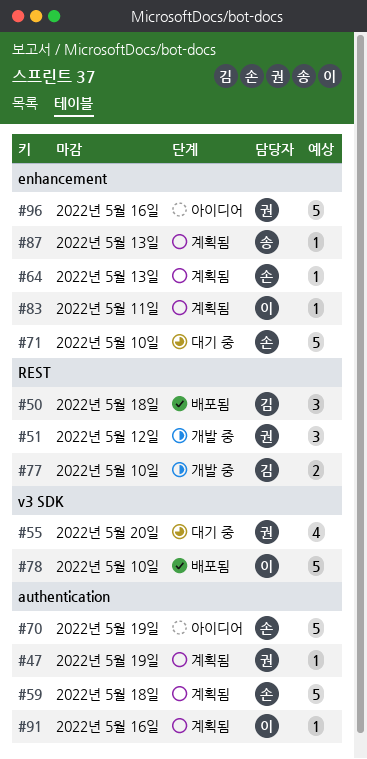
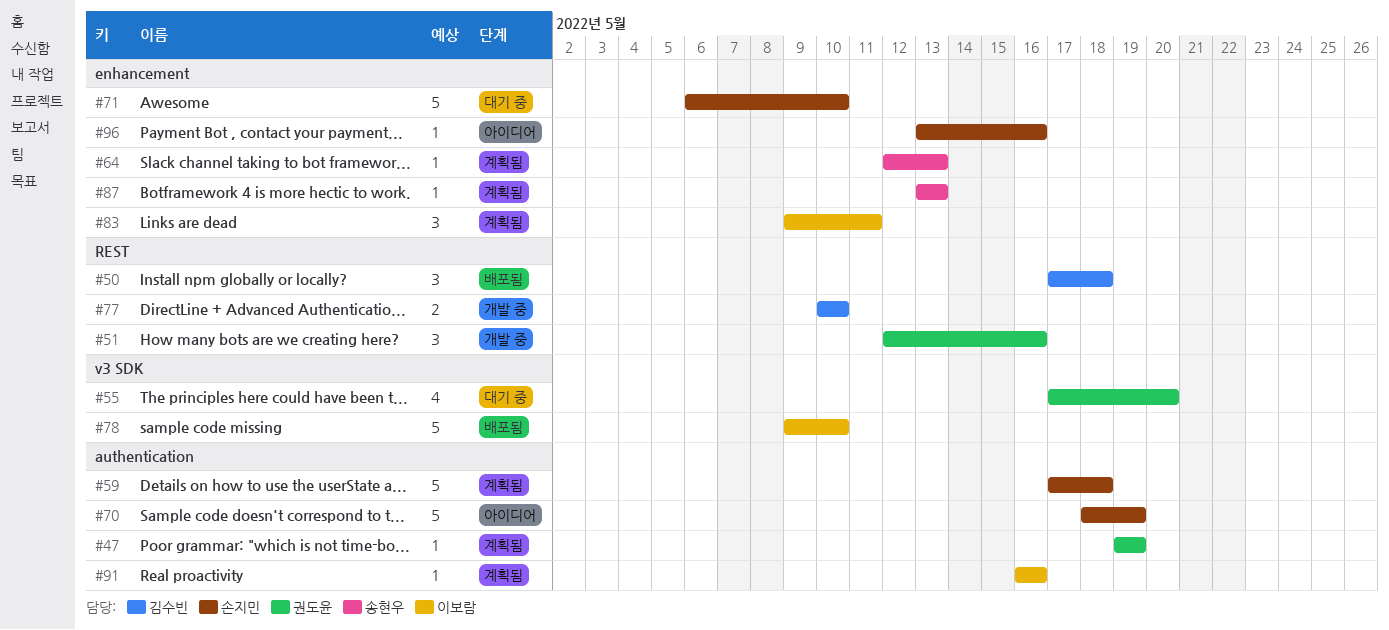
#51, due: May 12 -> May 16
#64, owner: 손지민 -> 송현우
#83, estimate: 1 -> 3
#96, owner: 권도윤 -> 손지민
#96, estimate: 5 -> 1

